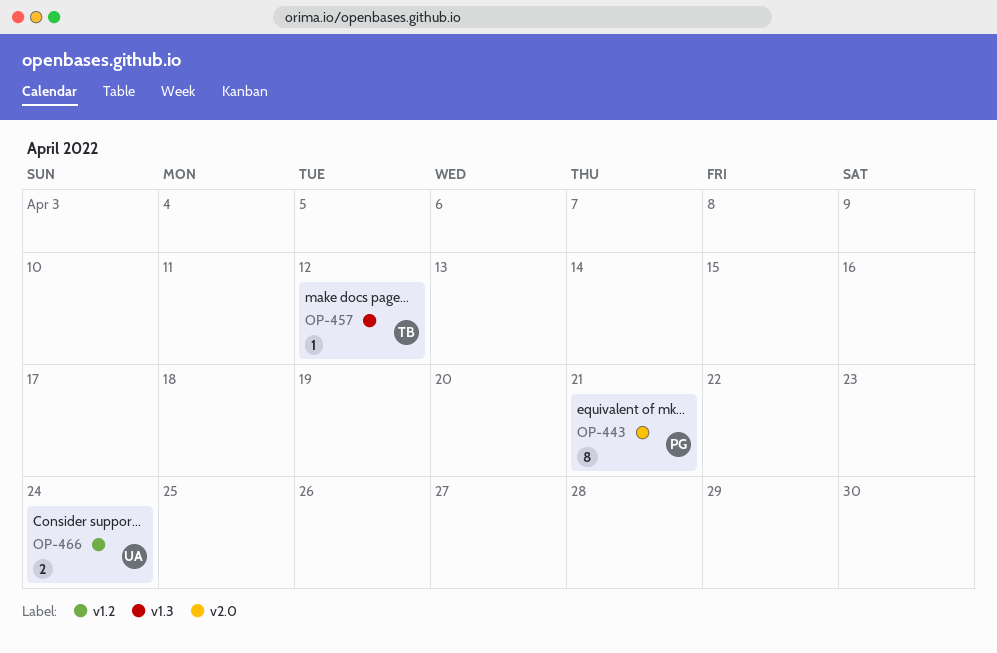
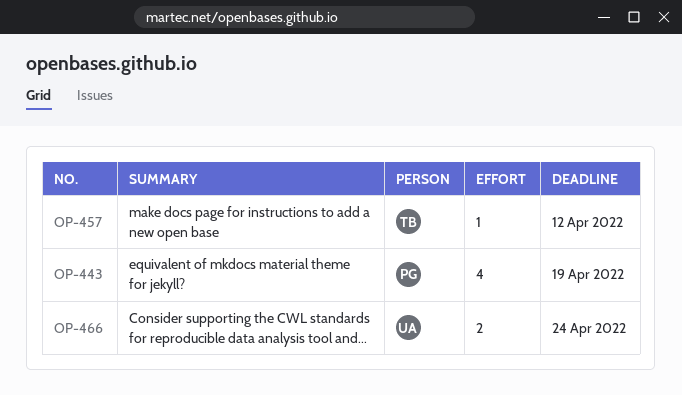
OP-443, estimate: 8 -> 4
OP-443, due: Apr 21 -> Apr 19

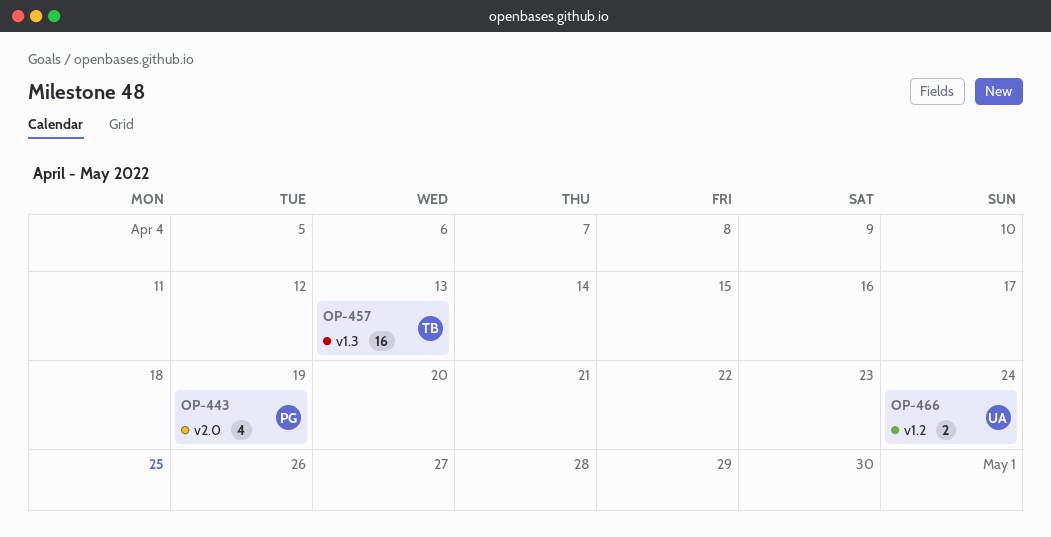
OP-457, estimate: 1 -> 16
OP-457, due: Apr 12 -> Apr 13

